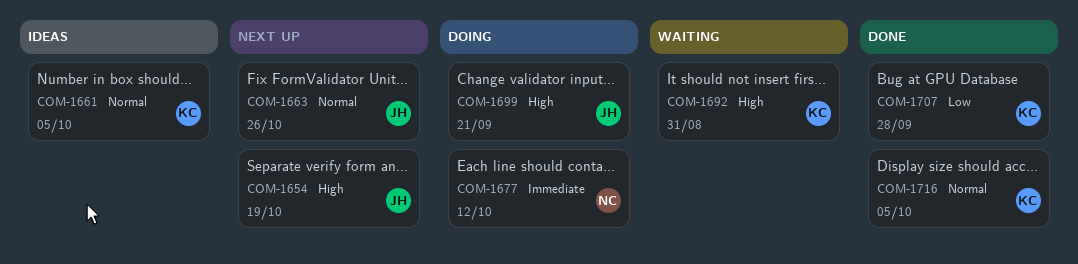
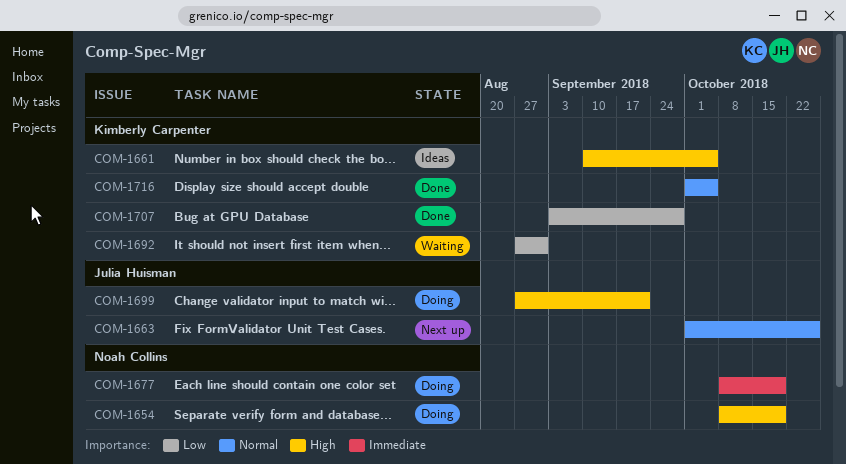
COM-1654, status: Next up -> Doing
COM-1654, owner: Julia Huisman -> Noah Collins
COM-1661, priority: Normal -> High
COM-1677, due: Oct 12 -> Oct 19
COM-1692, priority: High -> Low

